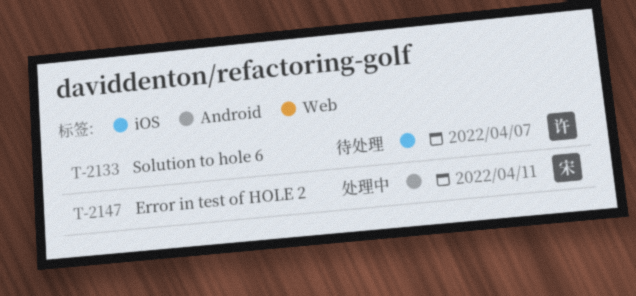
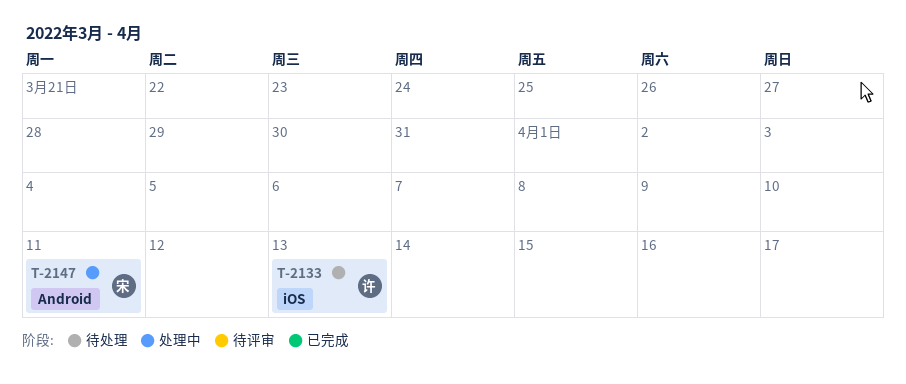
T-2133, due: Apr 7 -> Apr 13

